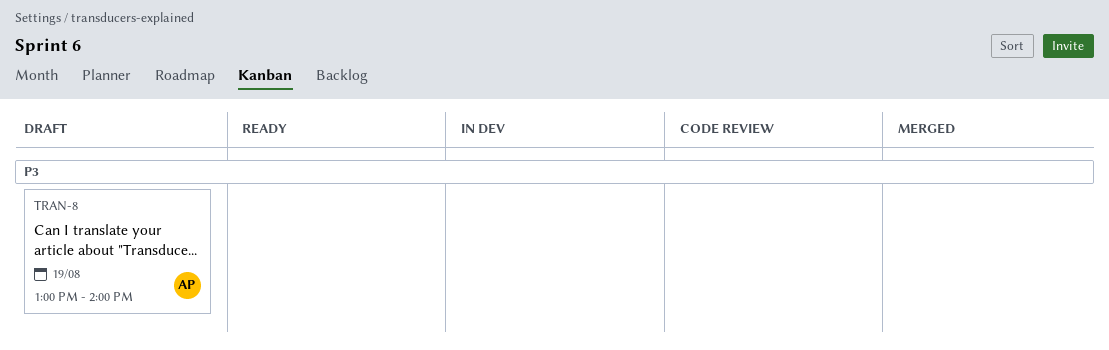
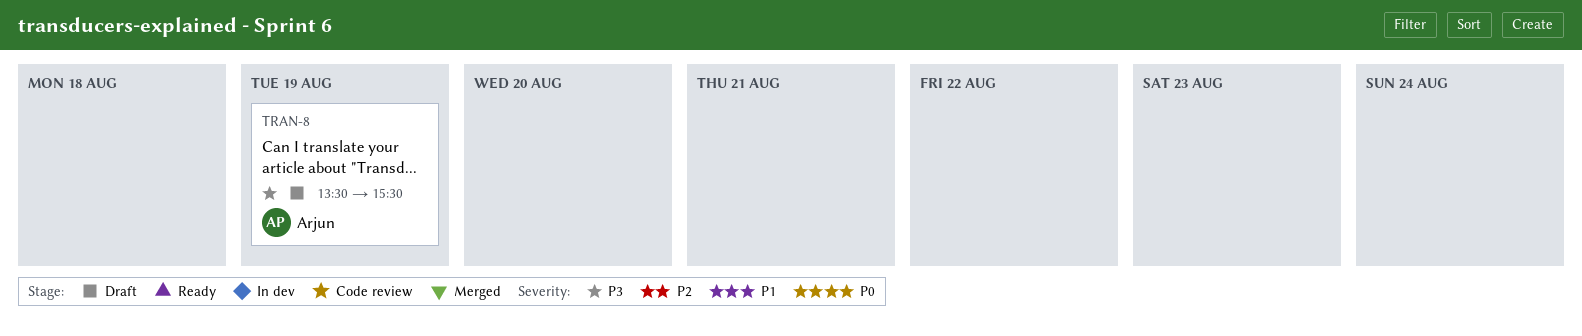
TRAN-8, begins: 13:00 -> 13:30
TRAN-8, ends: 14:00 -> 15:30

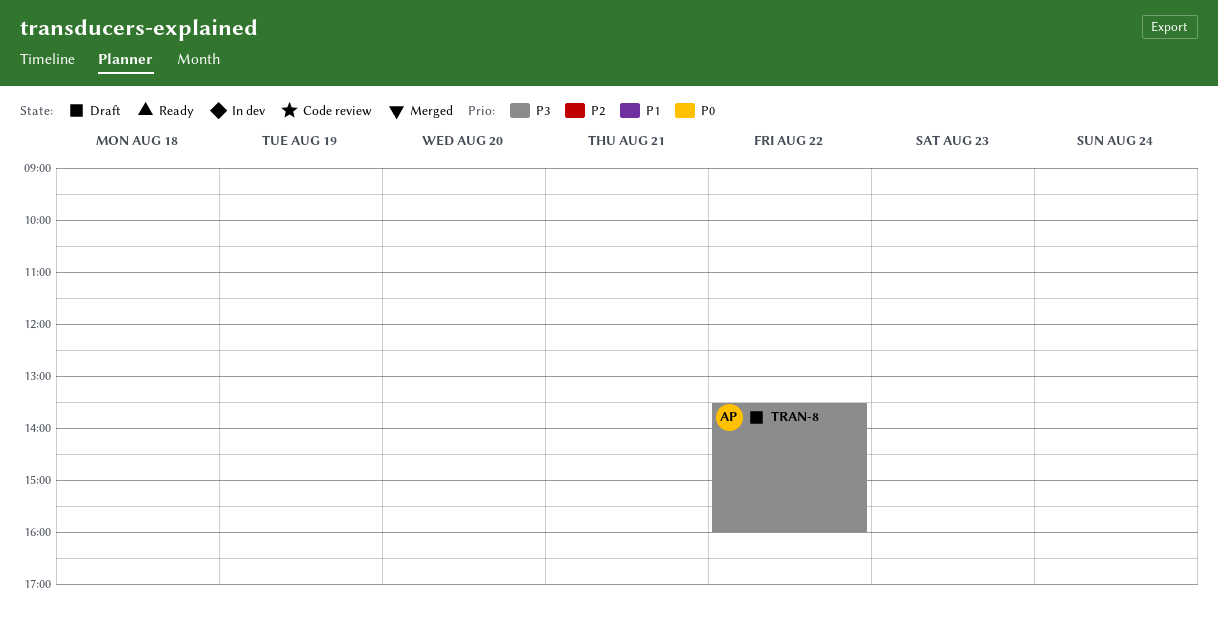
TRAN-8, day: Aug 19 -> Aug 22
TRAN-8, ends: 15:30 -> 16:00

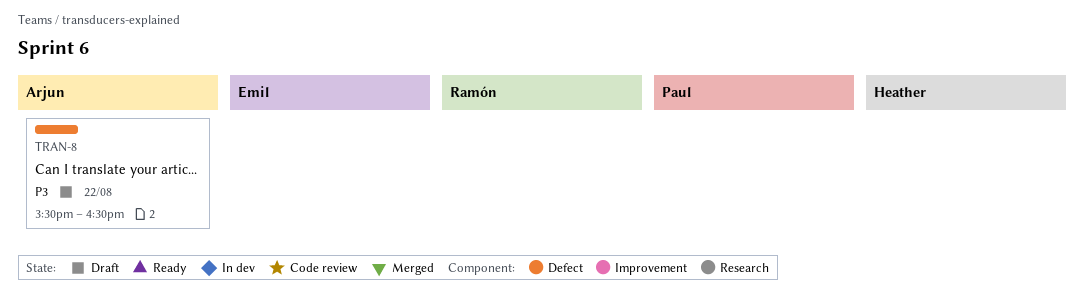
TRAN-8, begins: 13:30 -> 15:30
TRAN-8, ends: 16:00 -> 16:30

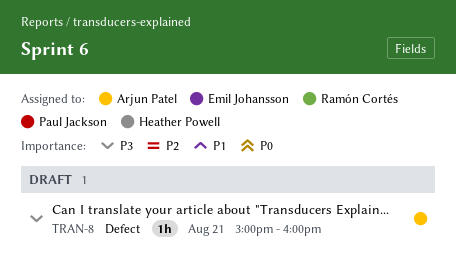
TRAN-8, day: Aug 22 -> Aug 21
TRAN-8, begins: 15:30 -> 15:00
TRAN-8, ends: 16:30 -> 16:00

